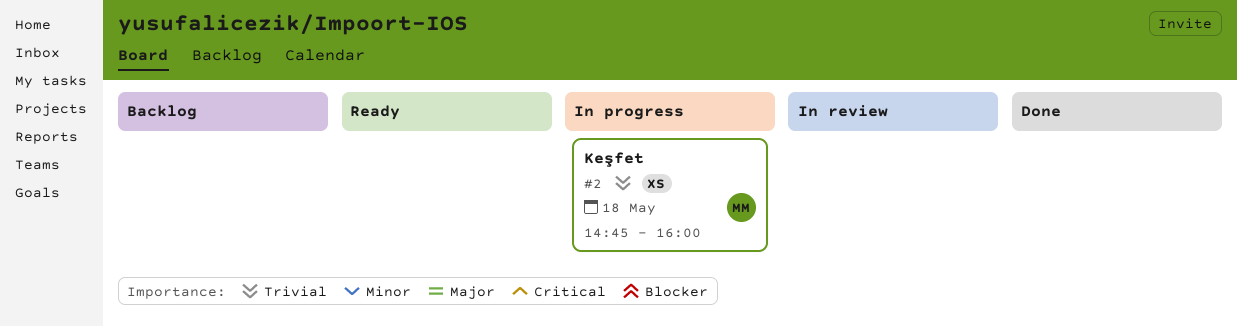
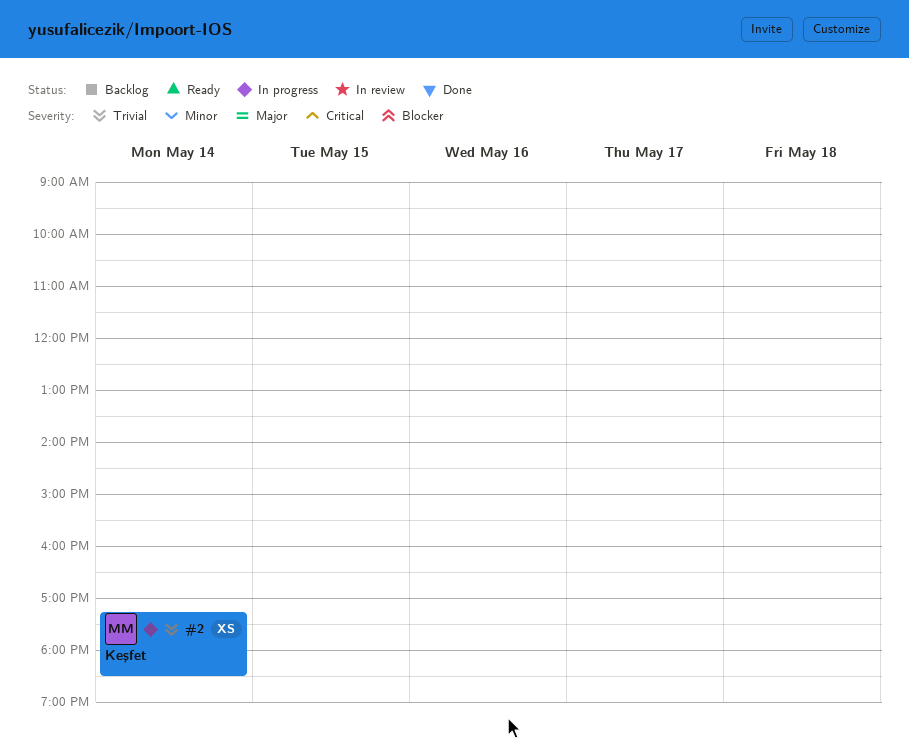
#2, day: May 18 -> May 14
#2, begins: 14:45 -> 17:15
#2, ends: 16:00 -> 18:30

